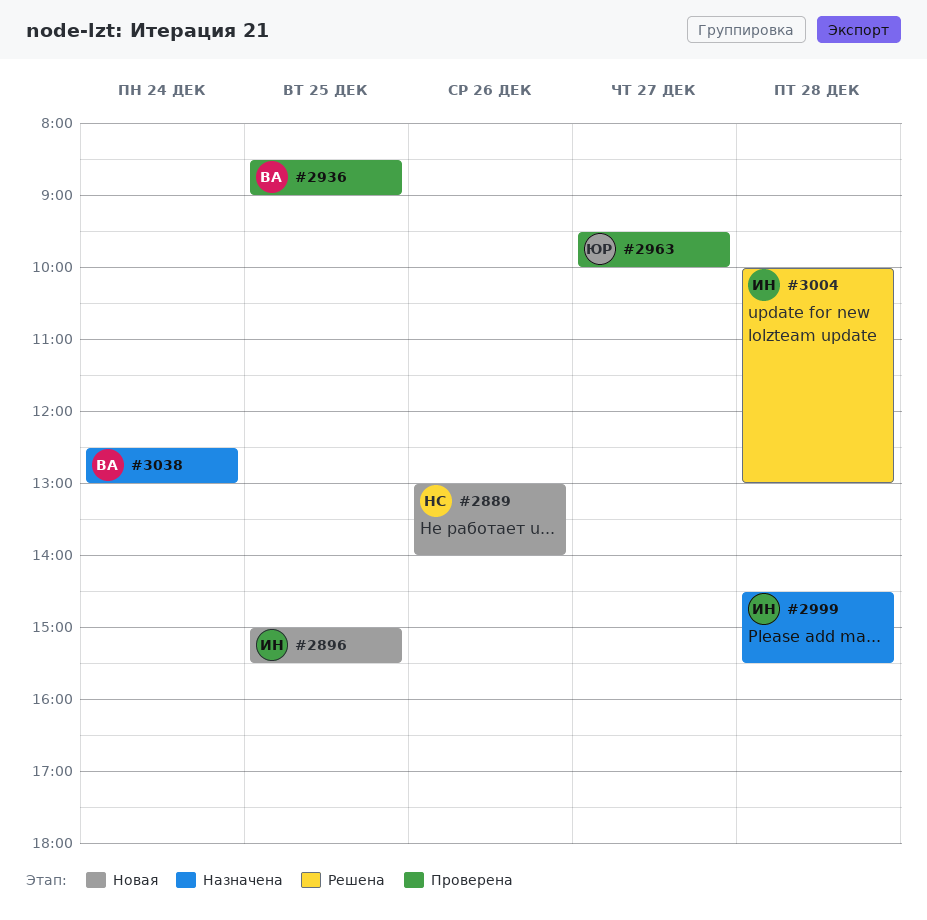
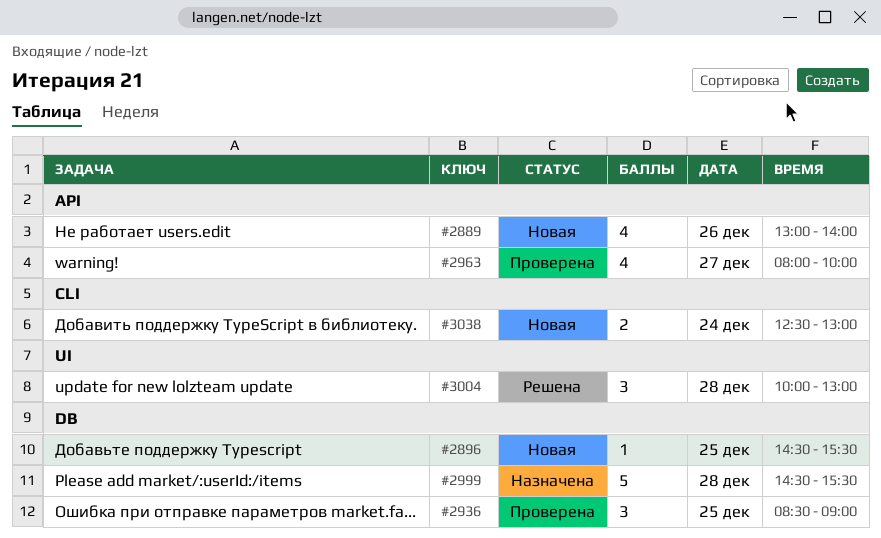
#2896, begins: 15:00 -> 14:30
#2963, begins: 09:30 -> 08:00
#3038, status: Назначена -> Новая

